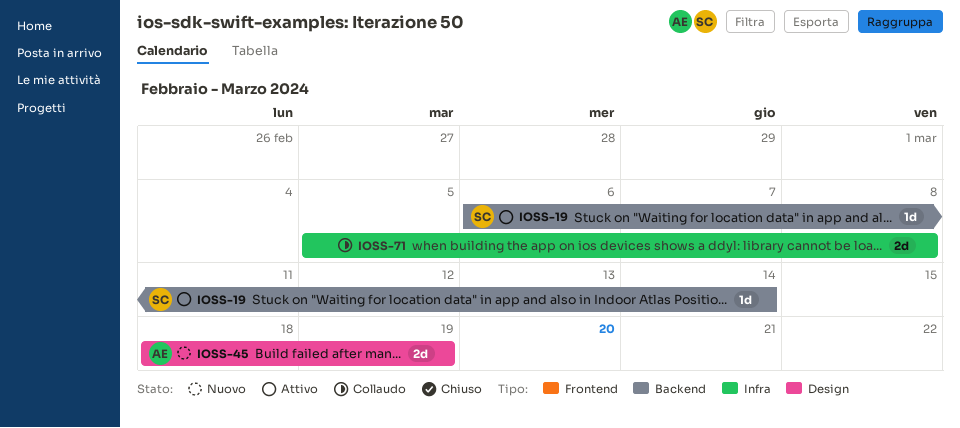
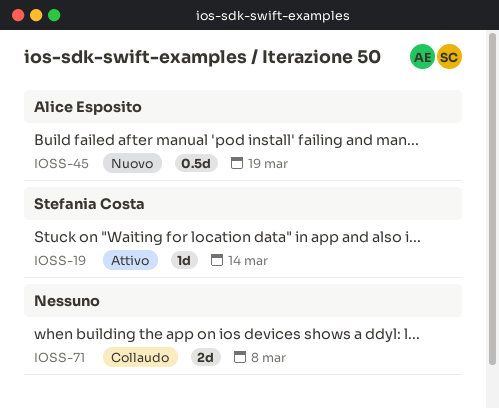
IOSS-45, estimate: 2d -> 0.5d

